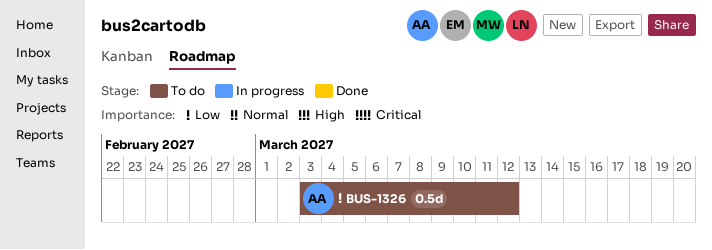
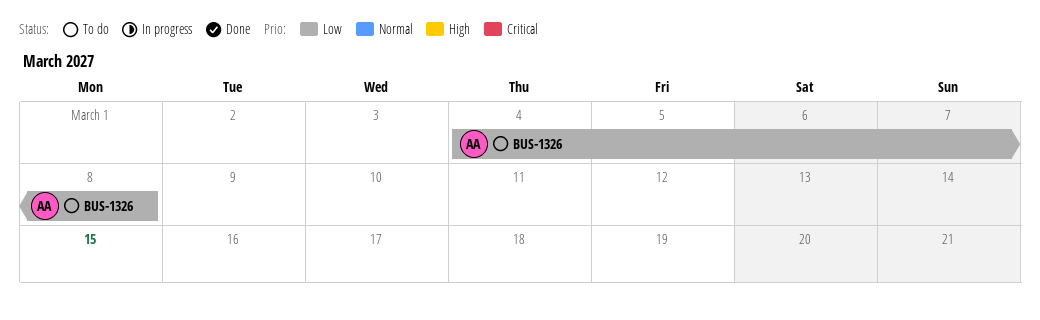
BUS-1326, start: Mar 3 -> Mar 4
BUS-1326, due: Mar 12 -> Mar 8

